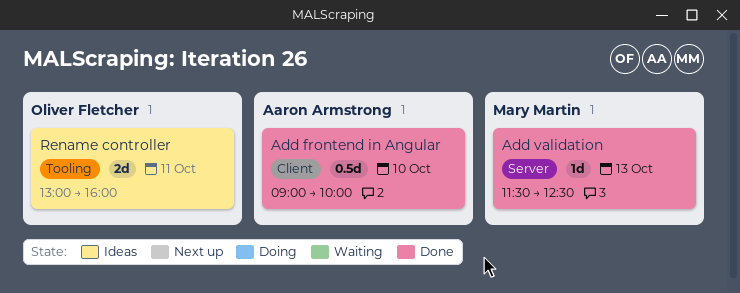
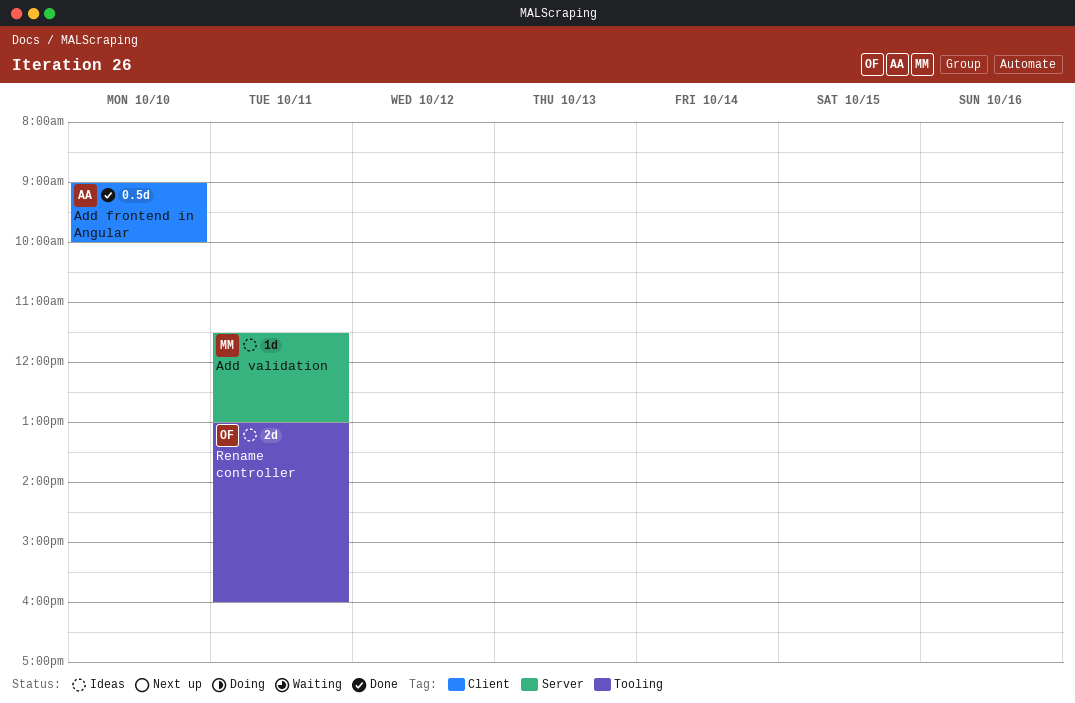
Add validation, status: Done -> Ideas
Add validation, day: Oct 13 -> Oct 11
Add validation, ends: 12:30 -> 13:00

